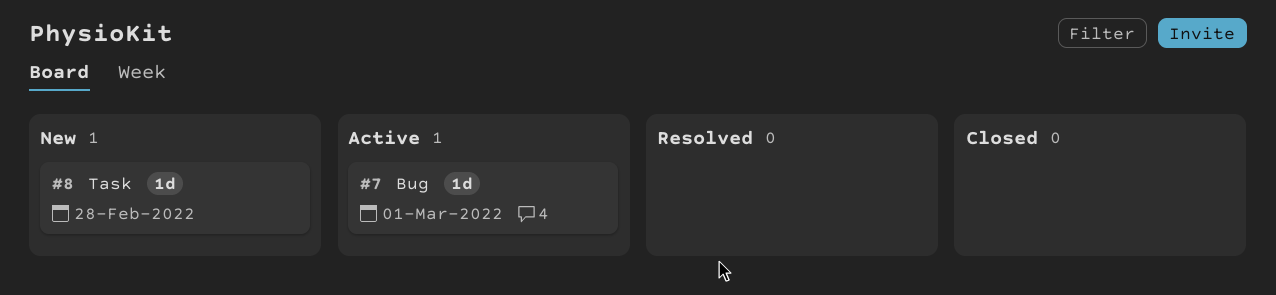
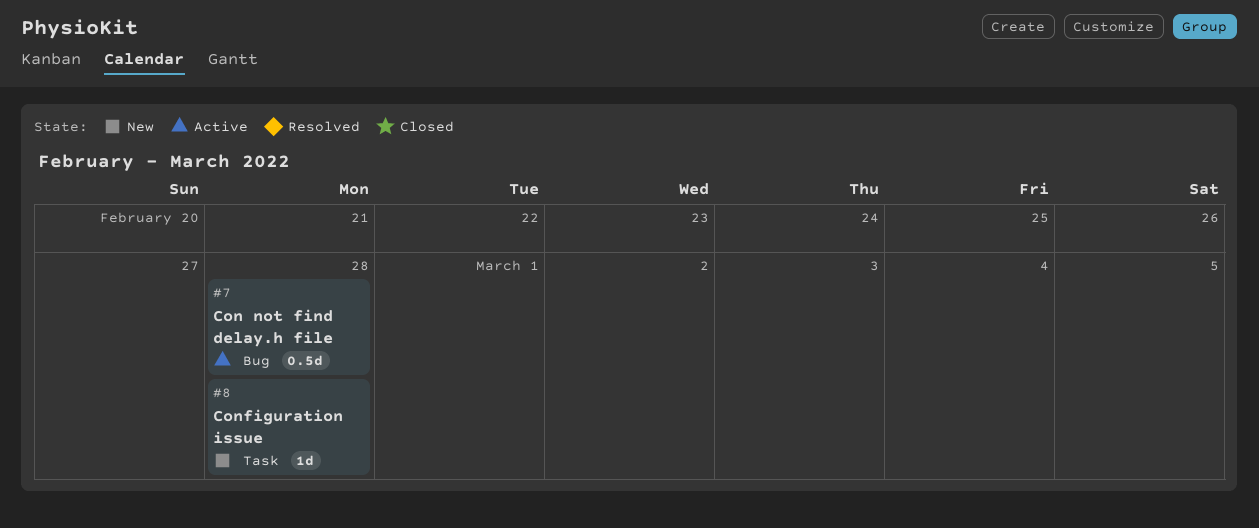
#7, estimate: 1d -> 0.5d
#7, due: Mar 1 -> Feb 28

